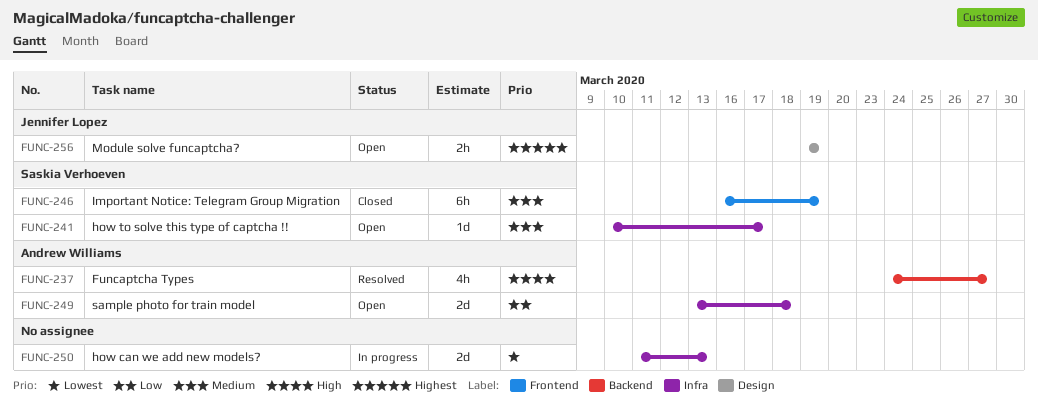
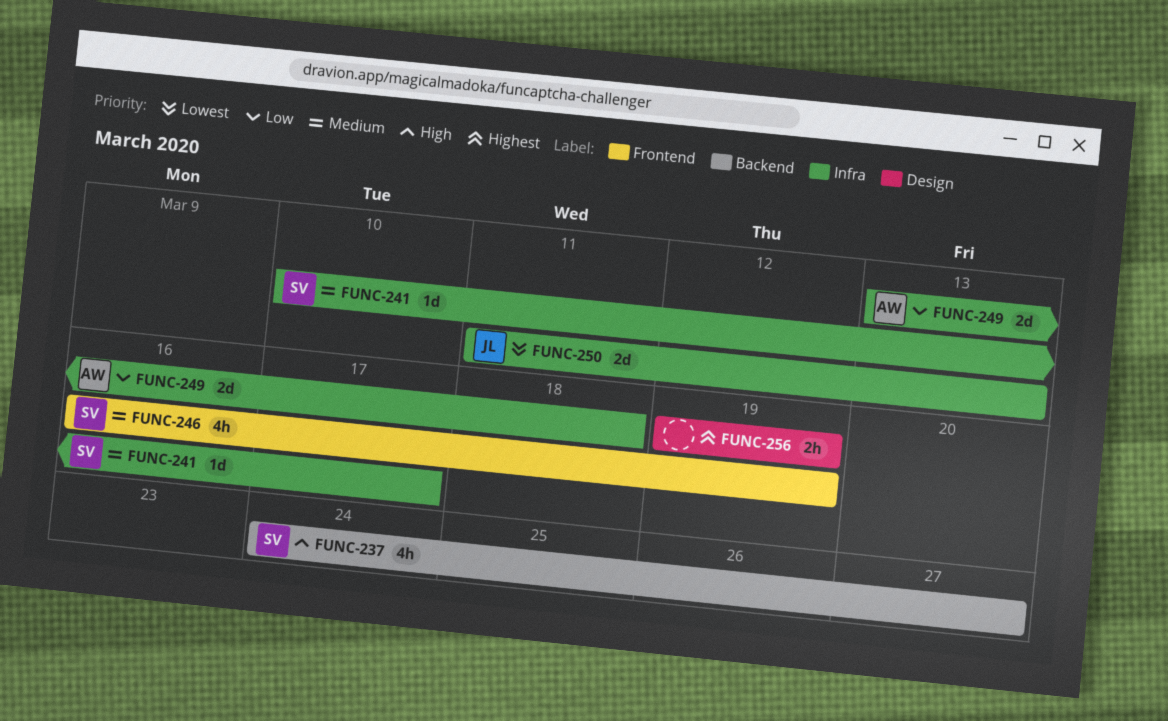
FUNC-237, owner: Andrew Williams -> Saskia Verhoeven
FUNC-246, estimate: 6h -> 4h
FUNC-250, owner: none -> Jennifer Lopez
FUNC-256, owner: Jennifer Lopez -> none

